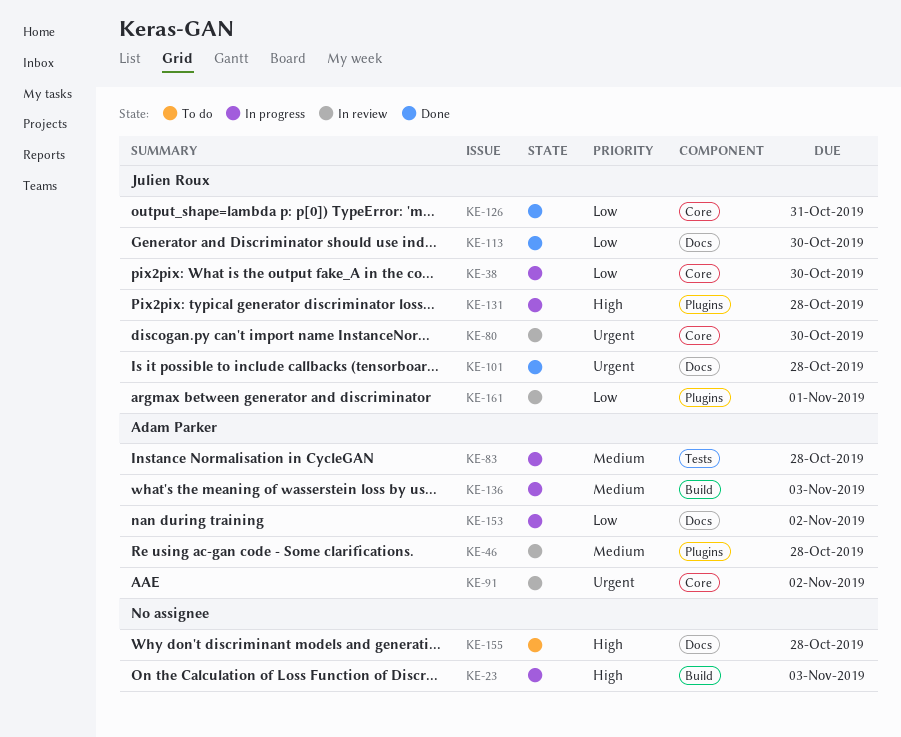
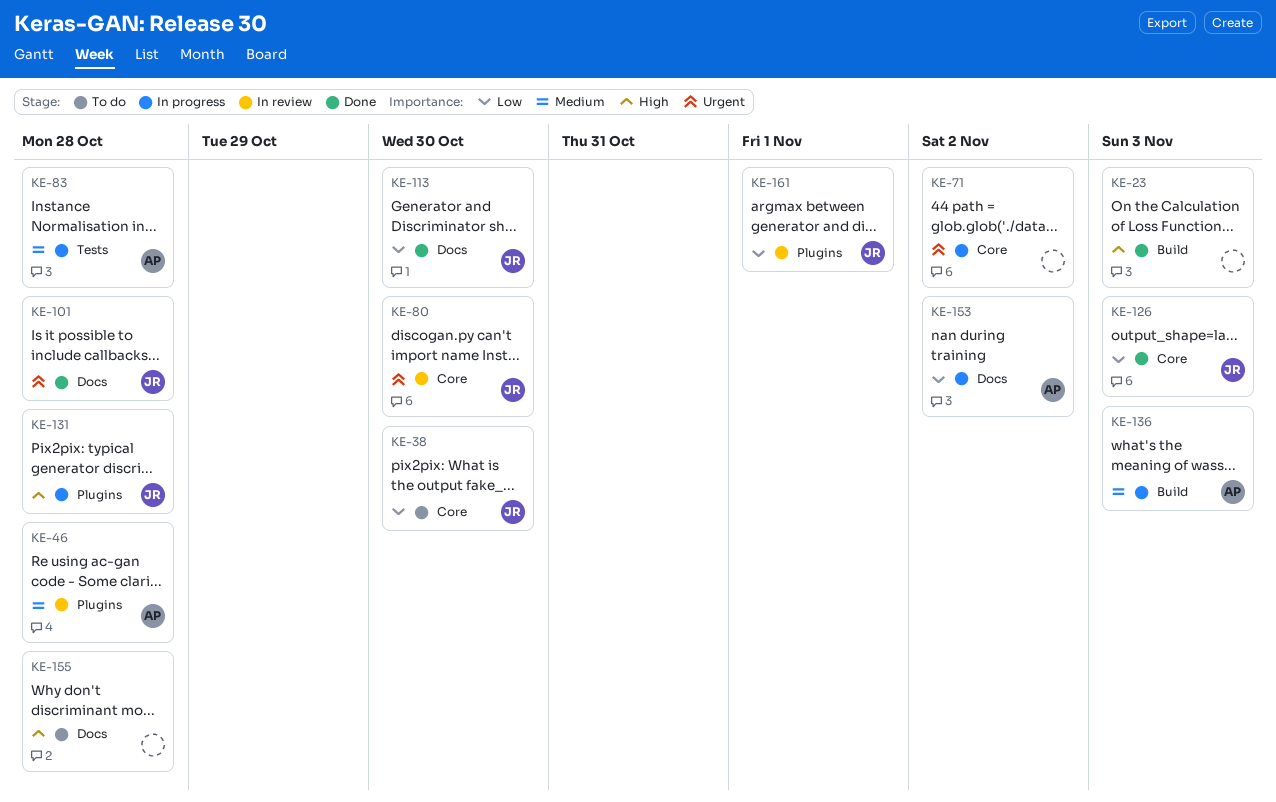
KE-23, status: In progress -> Done
KE-38, status: In progress -> To do
KE-71: none -> present
KE-91: present -> none
KE-126, due: Oct 31 -> Nov 3

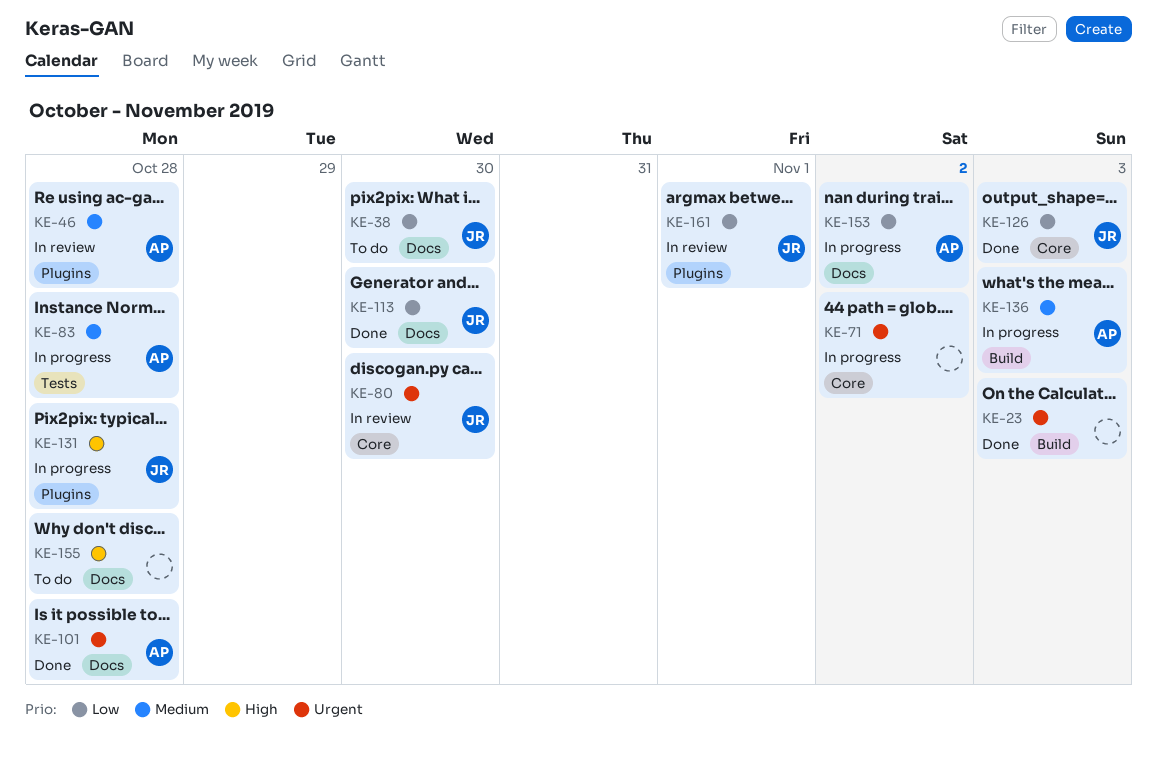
KE-23, priority: High -> Urgent
KE-38, label: Core -> Docs
KE-101, owner: JR -> AP

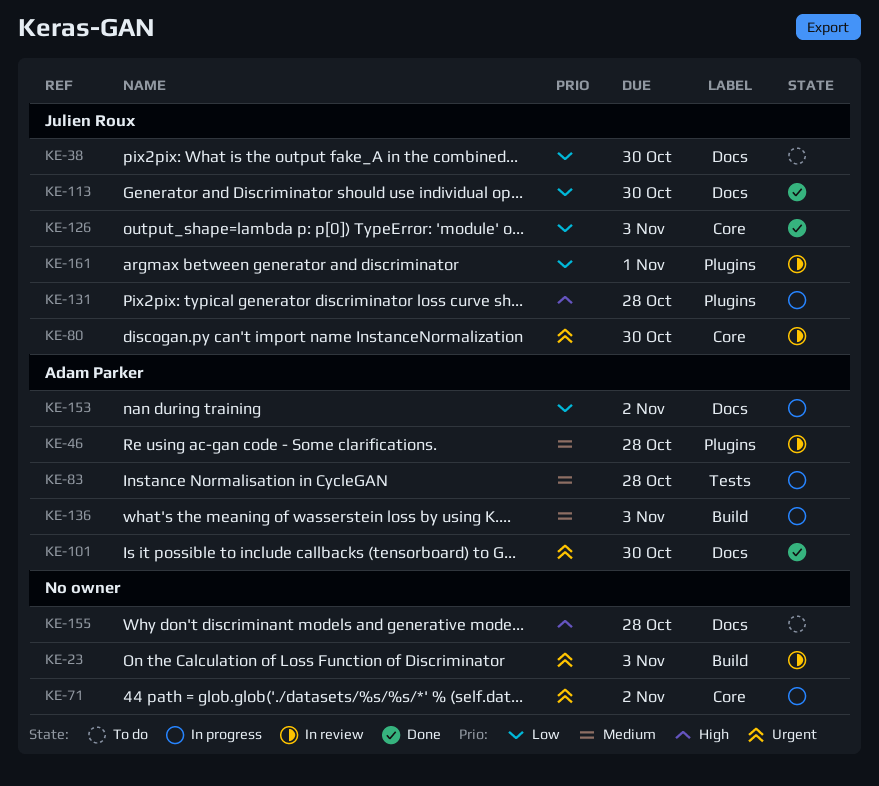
KE-23, status: Done -> In review
KE-101, due: Oct 28 -> Oct 30

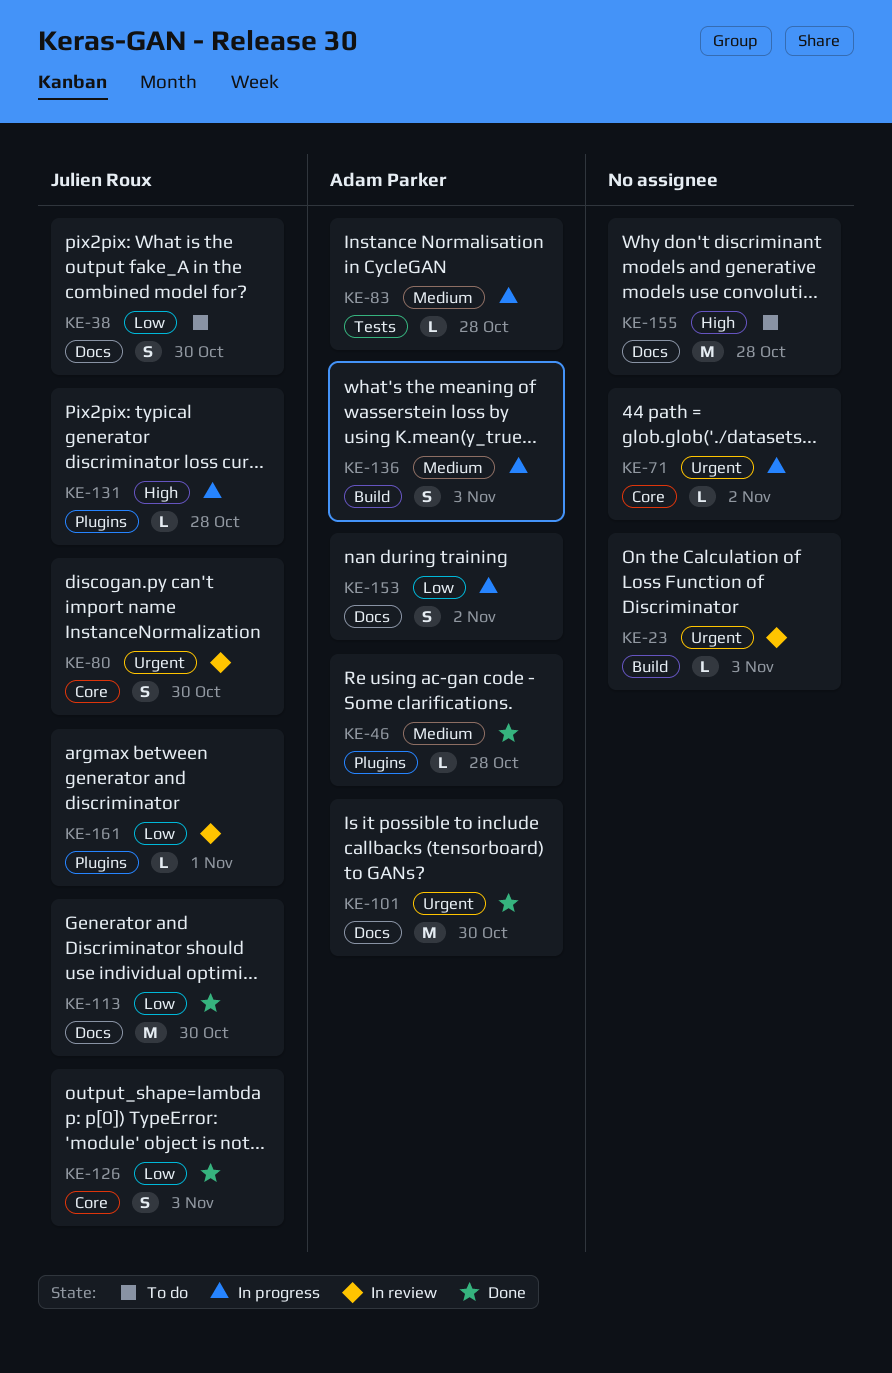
KE-46, status: In review -> Done

